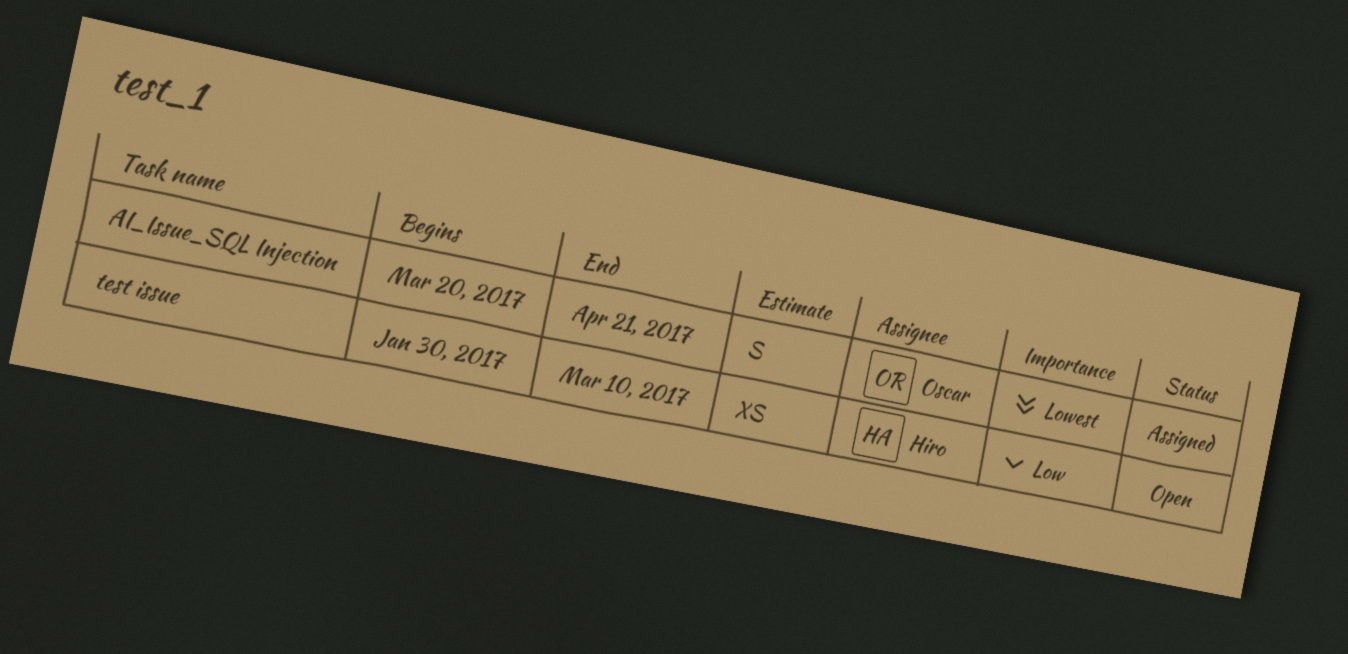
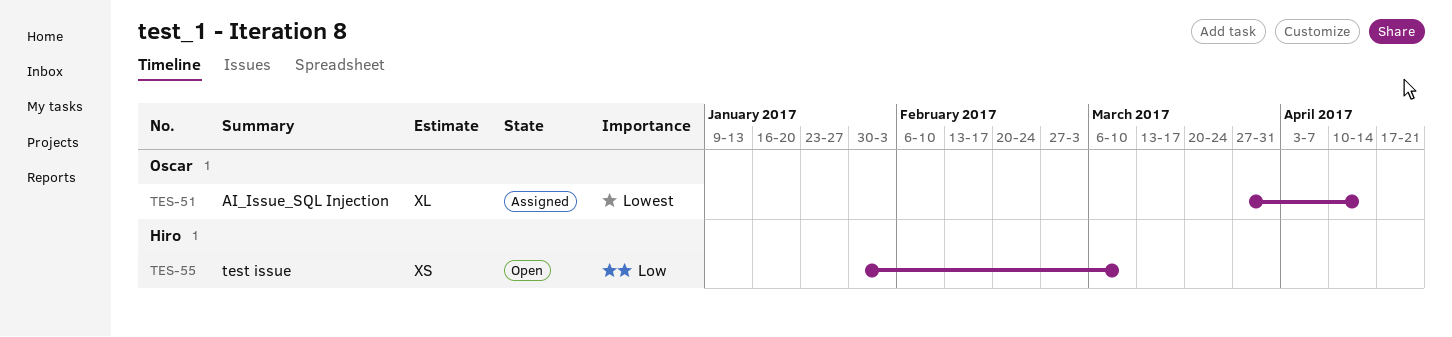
AI_Issue_SQL Injection, estimate: S -> XL
AI_Issue_SQL Injection, start: Mar 20 -> Mar 27
AI_Issue_SQL Injection, due: Apr 21 -> Apr 14

